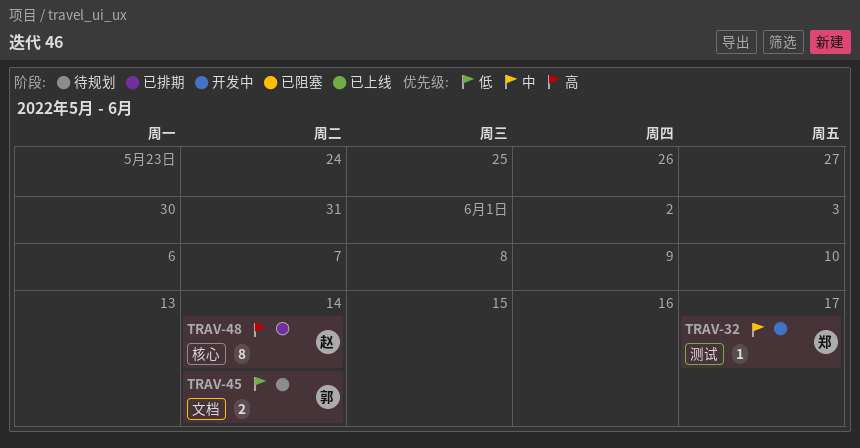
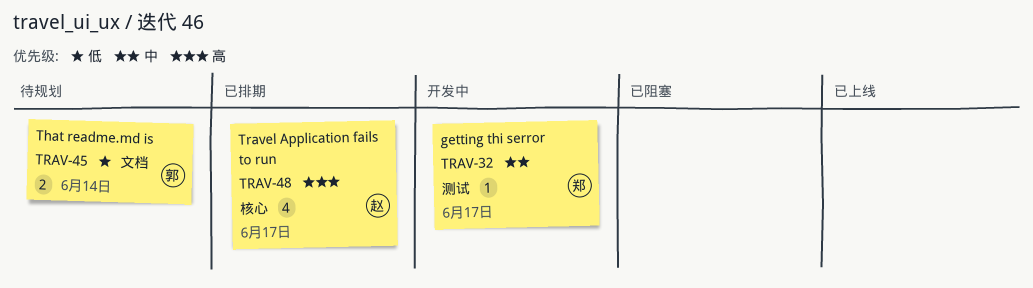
TRAV-48, estimate: 8 -> 4
TRAV-48, due: Jun 14 -> Jun 17

